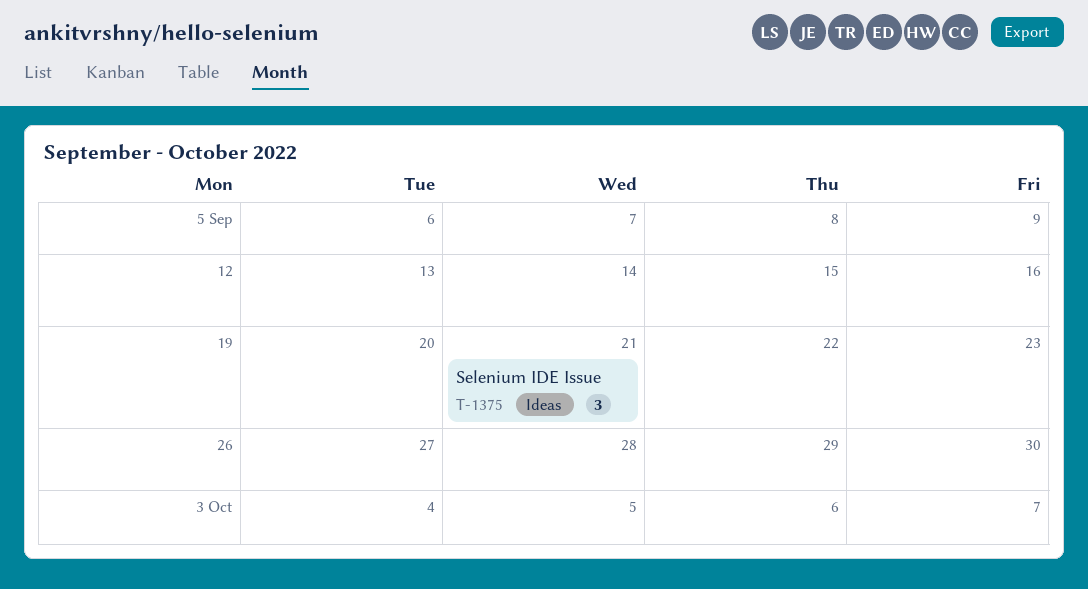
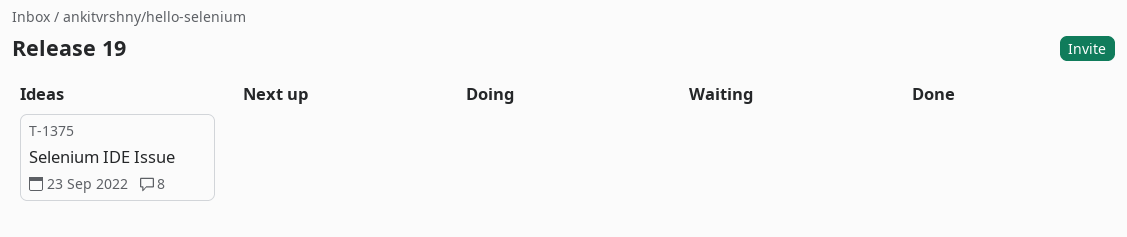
T-1375, due: Sep 21 -> Sep 23

